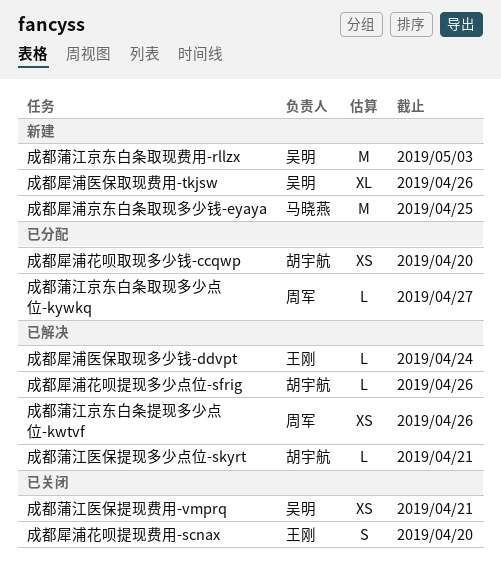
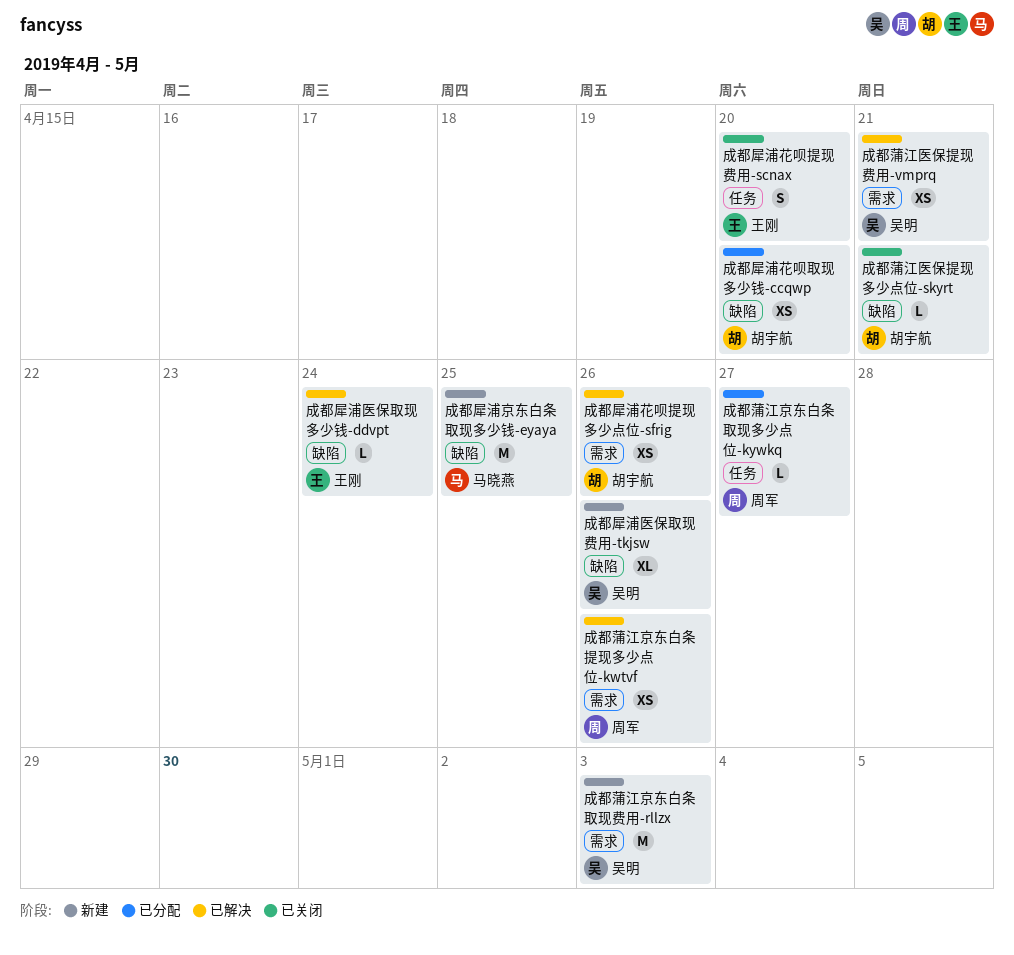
成都犀浦花呗提现多少点位-sfrig, estimate: L -> XS
成都蒲江医保提现多少点位-skyrt, status: 已解决 -> 已关闭
成都蒲江医保提现费用-vmprq, status: 已关闭 -> 已解决

